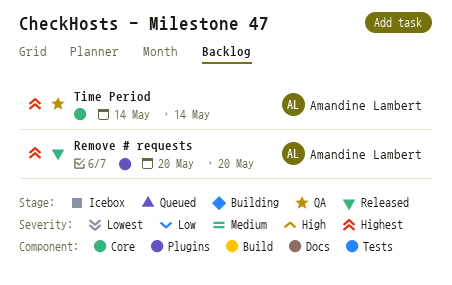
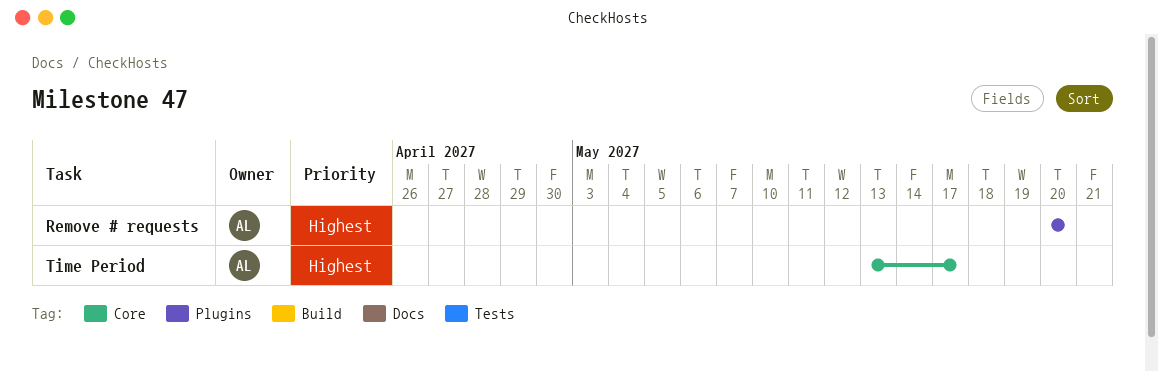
Time Period, start: May 14 -> May 13
Time Period, due: May 14 -> May 17

